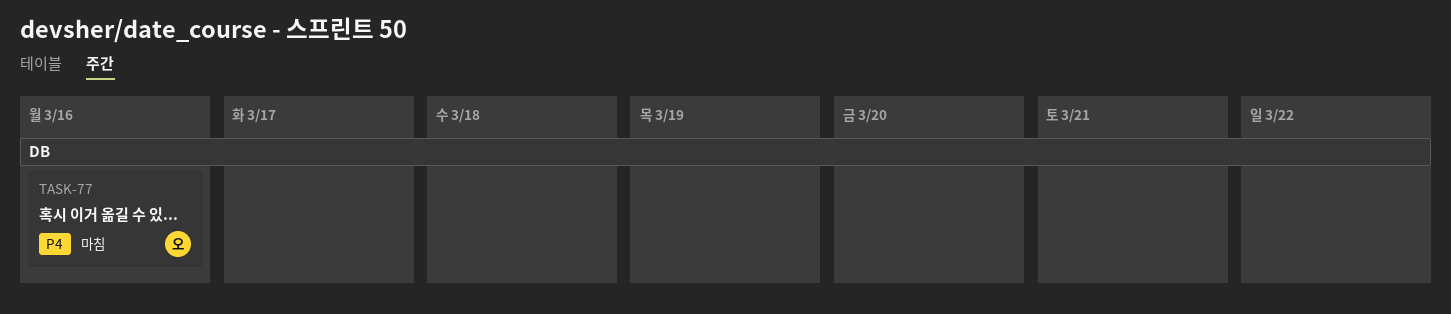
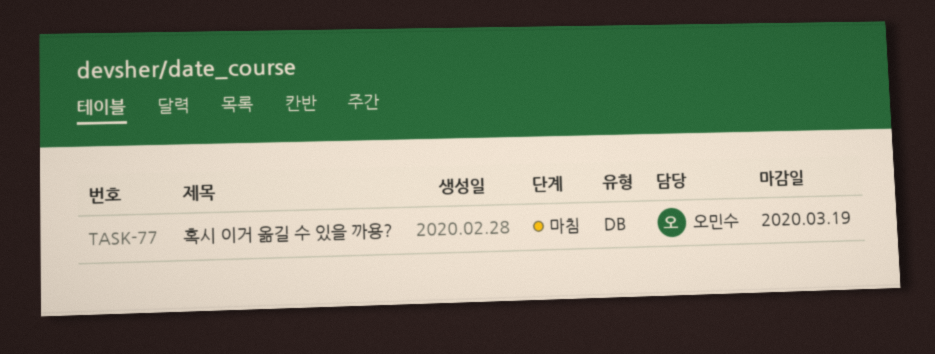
TASK-77, due: Mar 16 -> Mar 19

